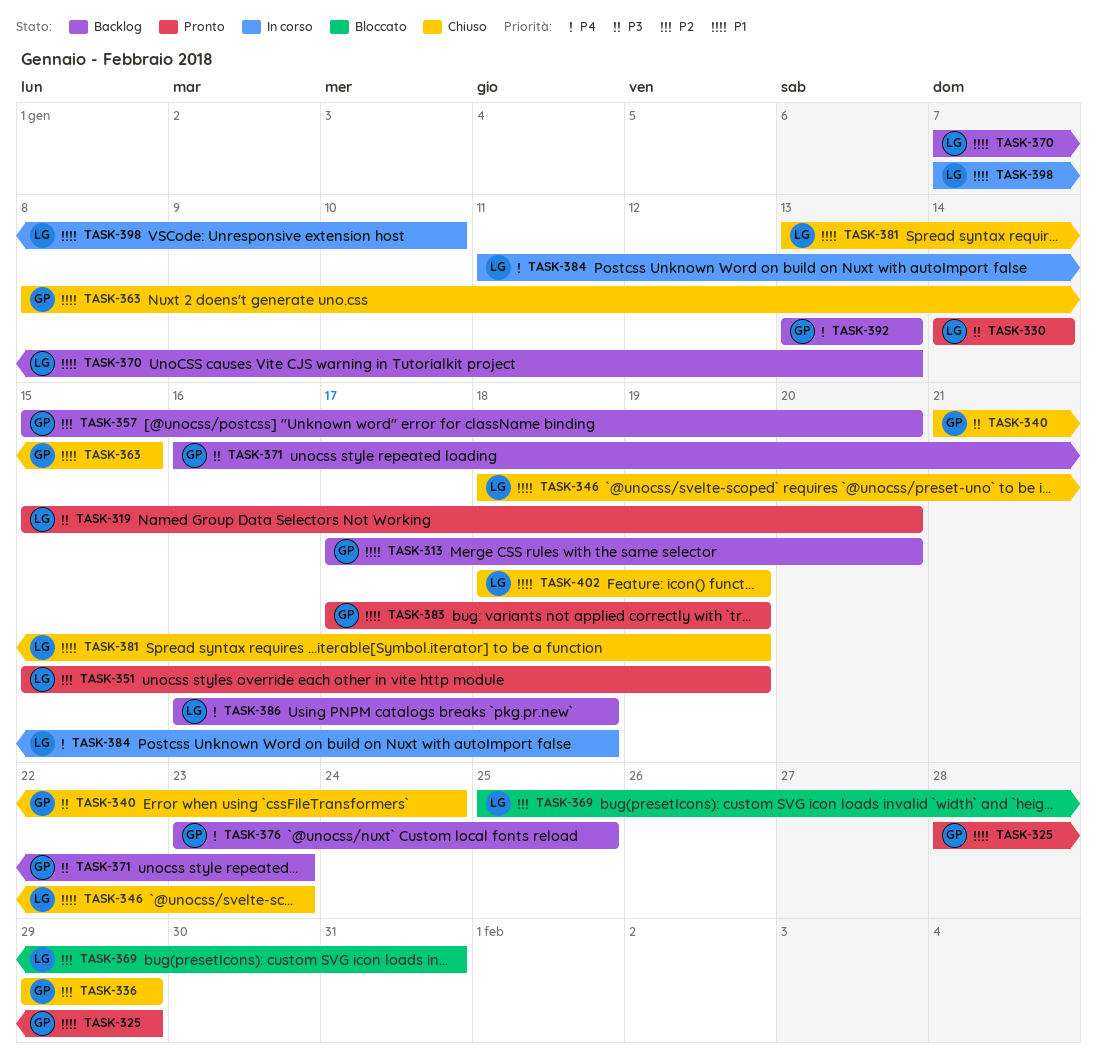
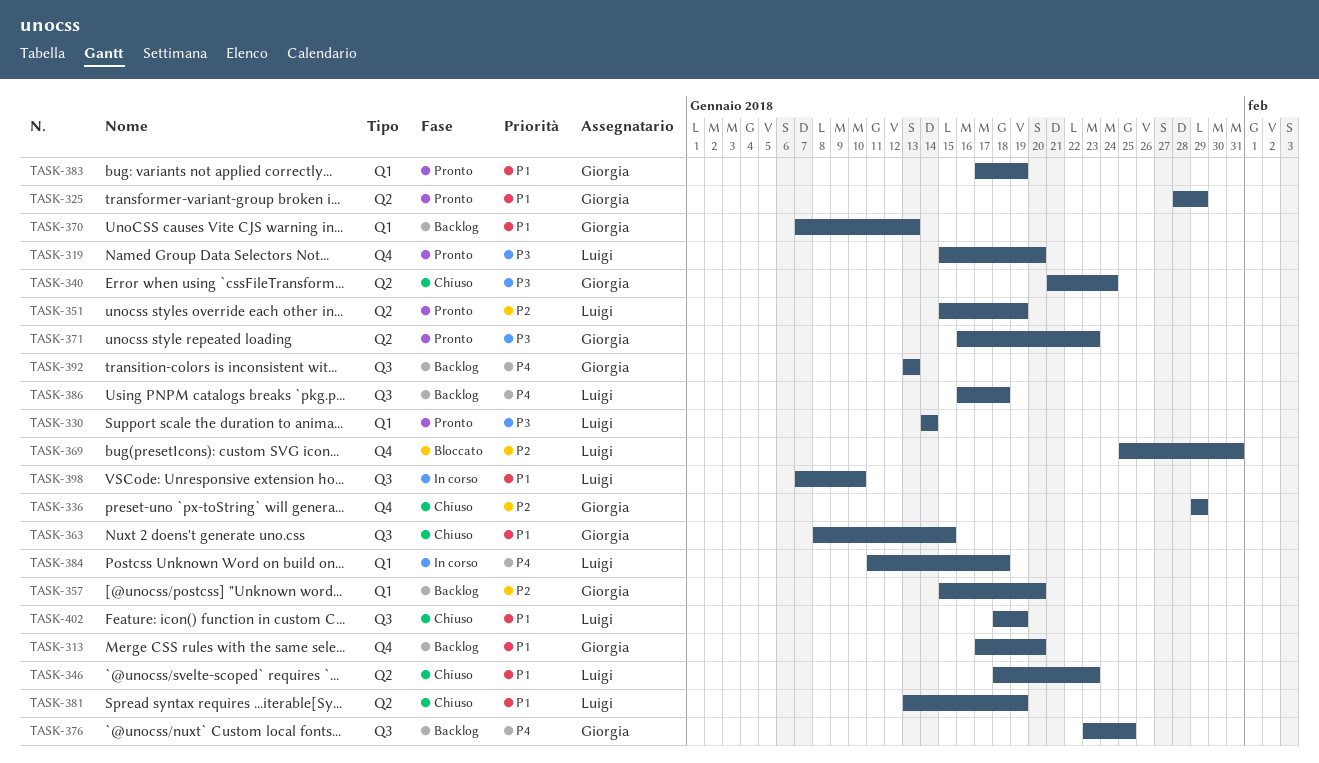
TASK-370, owner: Luigi -> Giorgia
TASK-371, status: Backlog -> Pronto

